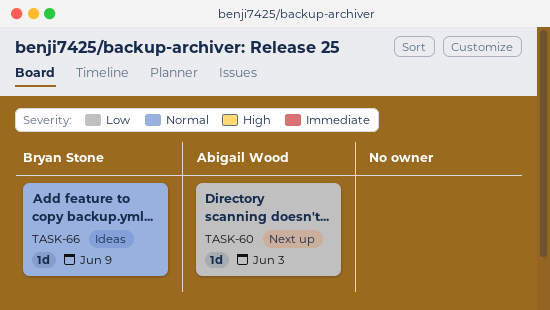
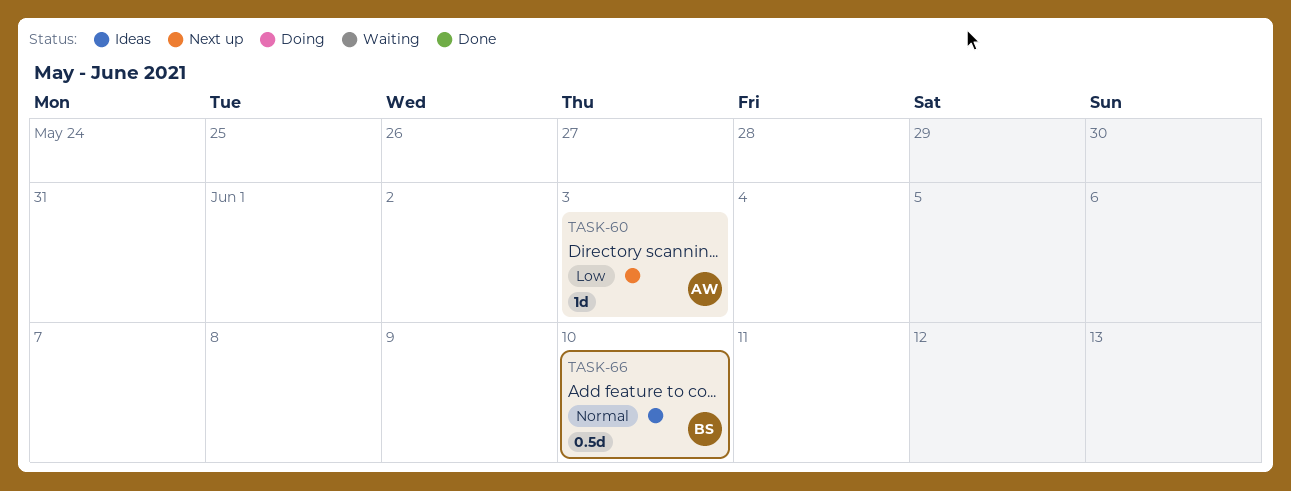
TASK-66, estimate: 1d -> 0.5d
TASK-66, due: Jun 9 -> Jun 10

